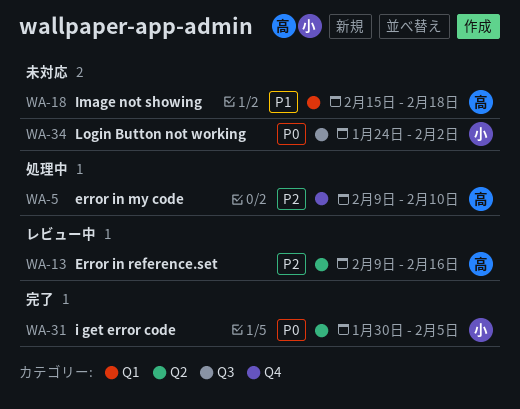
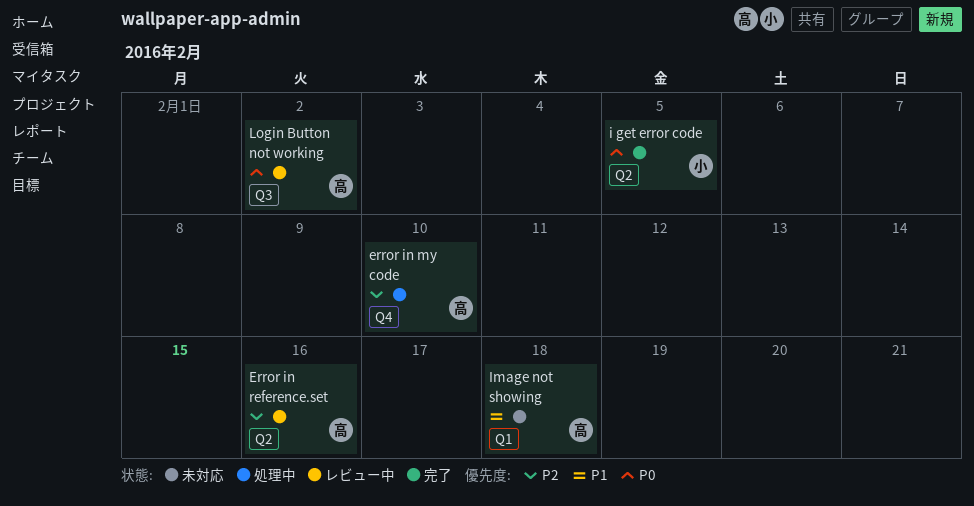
Login Button not working, status: 未対応 -> レビュー中
Login Button not working, owner: 小 -> 高

